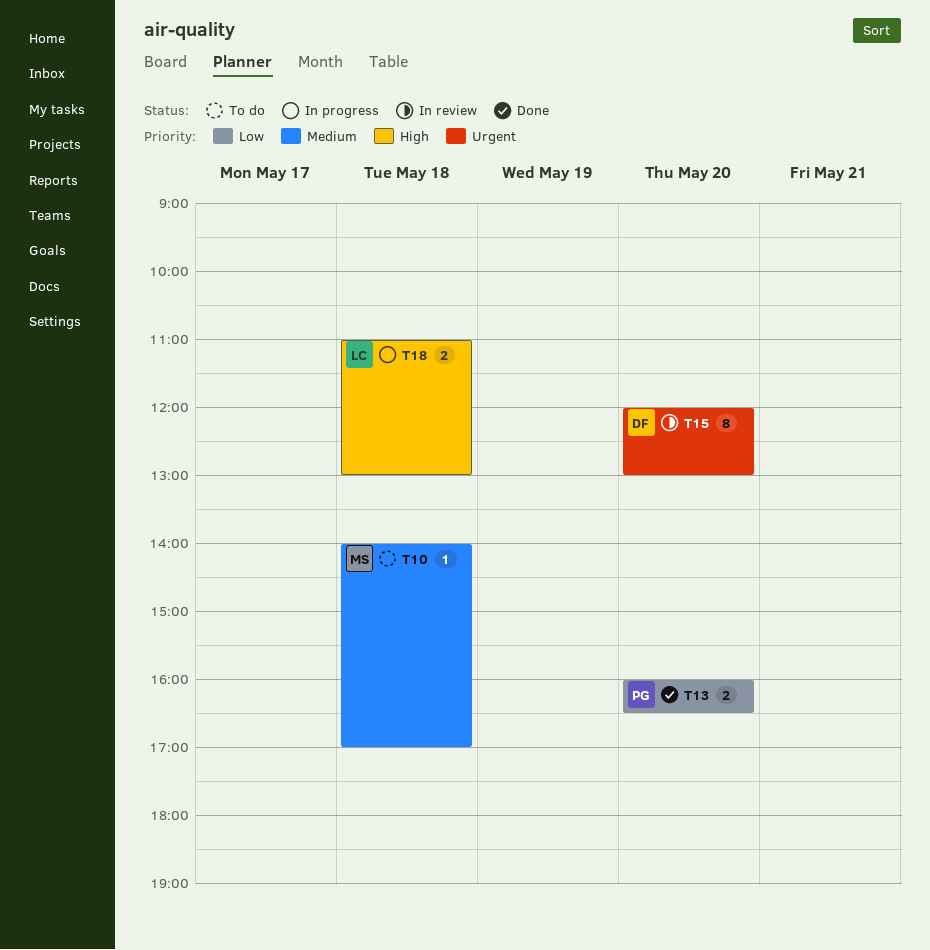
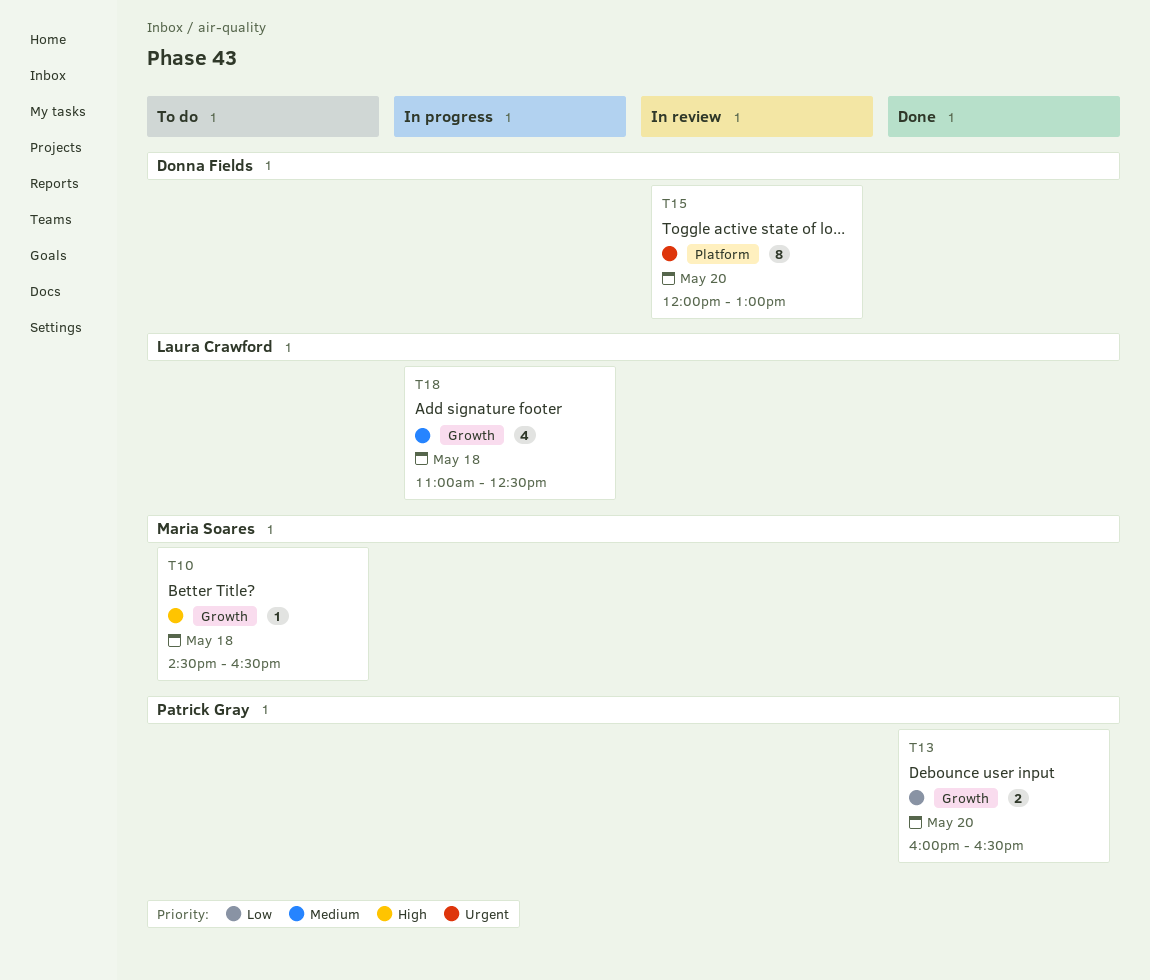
T10, priority: Medium -> High
T10, begins: 14:00 -> 14:30
T10, ends: 17:00 -> 16:30
T18, priority: High -> Medium
T18, estimate: 2 -> 4
T18, ends: 13:00 -> 12:30

